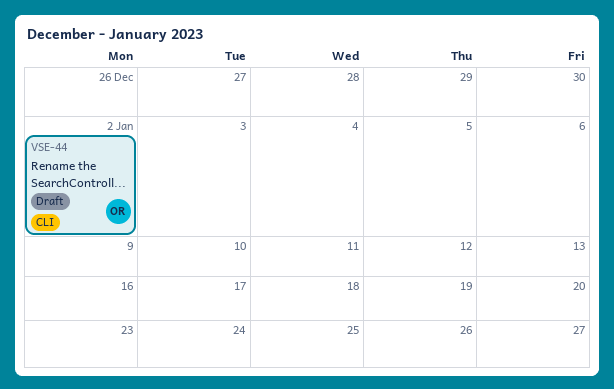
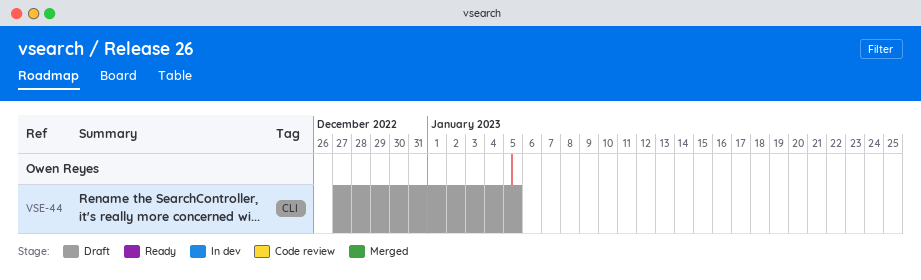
VSE-44, due: Jan 2 -> Jan 5

